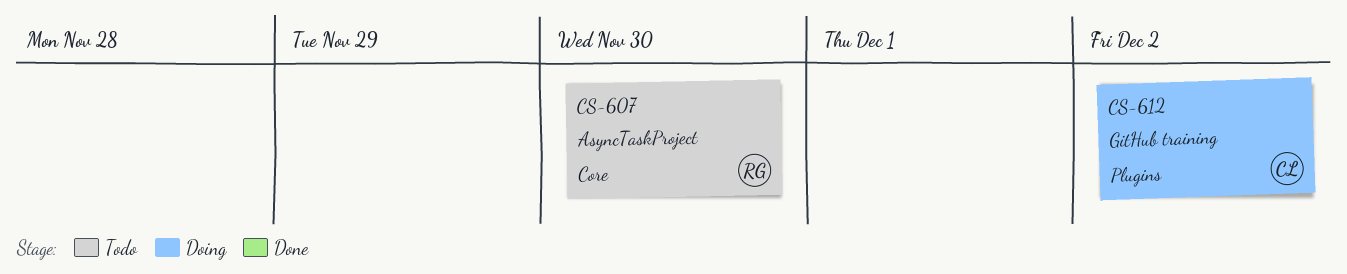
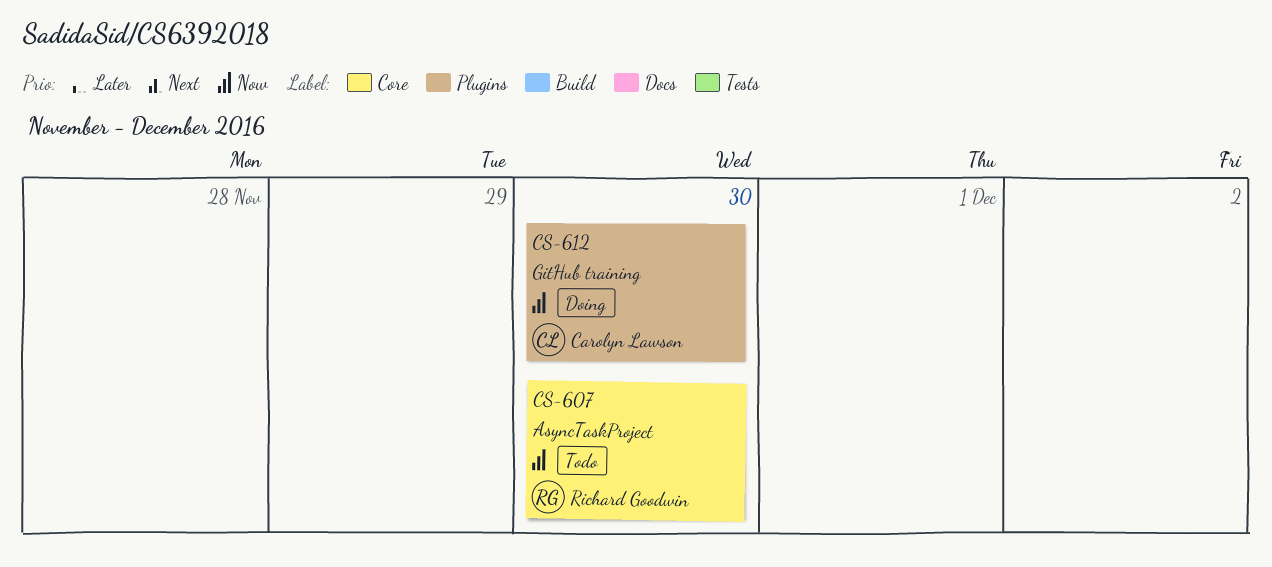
CS-612, due: Dec 2 -> Nov 30

